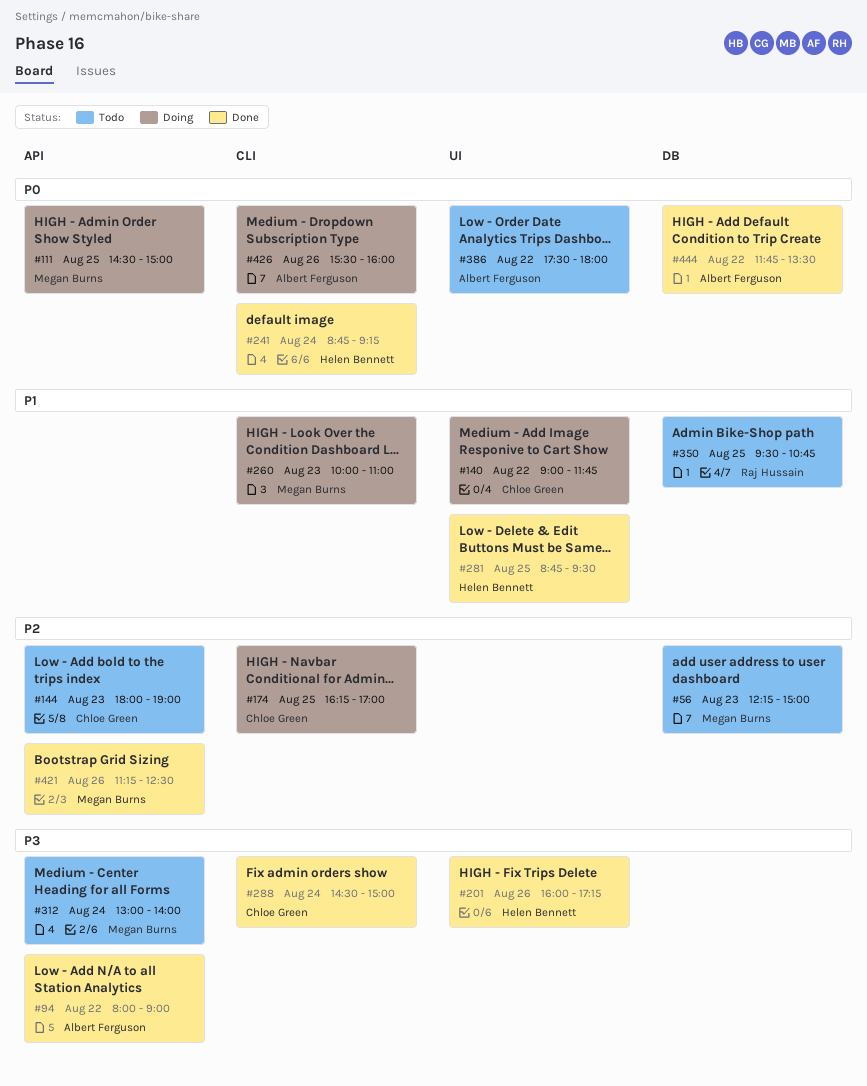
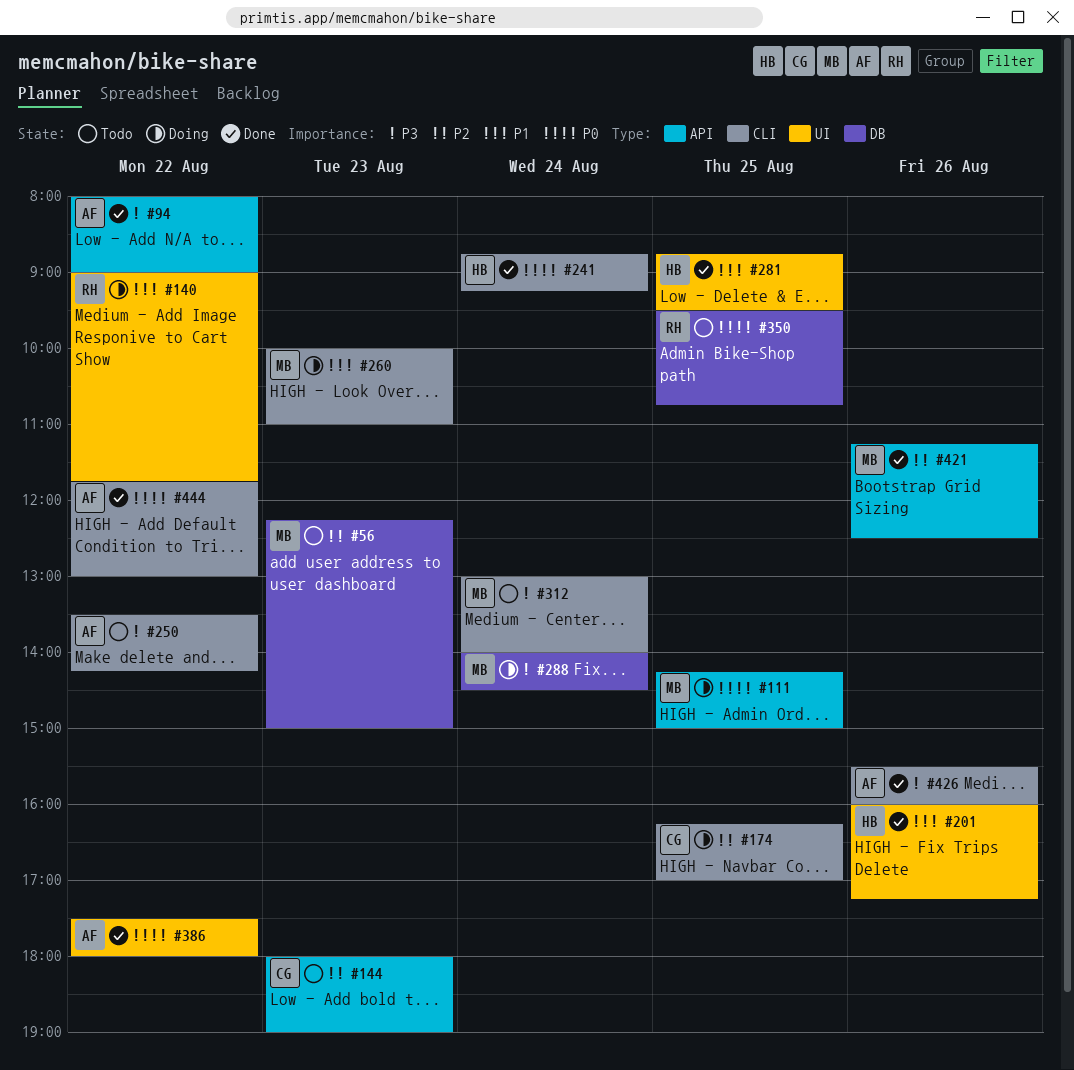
#111, begins: 14:30 -> 14:15
#140, owner: Chloe Green -> Raj Hussain
#201, priority: P3 -> P1
#250: none -> present
#288, status: Done -> Doing
#288, owner: Chloe Green -> Megan Burns
#288, label: CLI -> DB
#288, begins: 14:30 -> 14:00
#288, ends: 15:00 -> 14:30
#312, label: API -> CLI
#350, priority: P1 -> P0
#386, status: Todo -> Done
#426, status: Doing -> Done
#426, priority: P0 -> P3
#444, label: DB -> CLI
#444, ends: 13:30 -> 13:00

